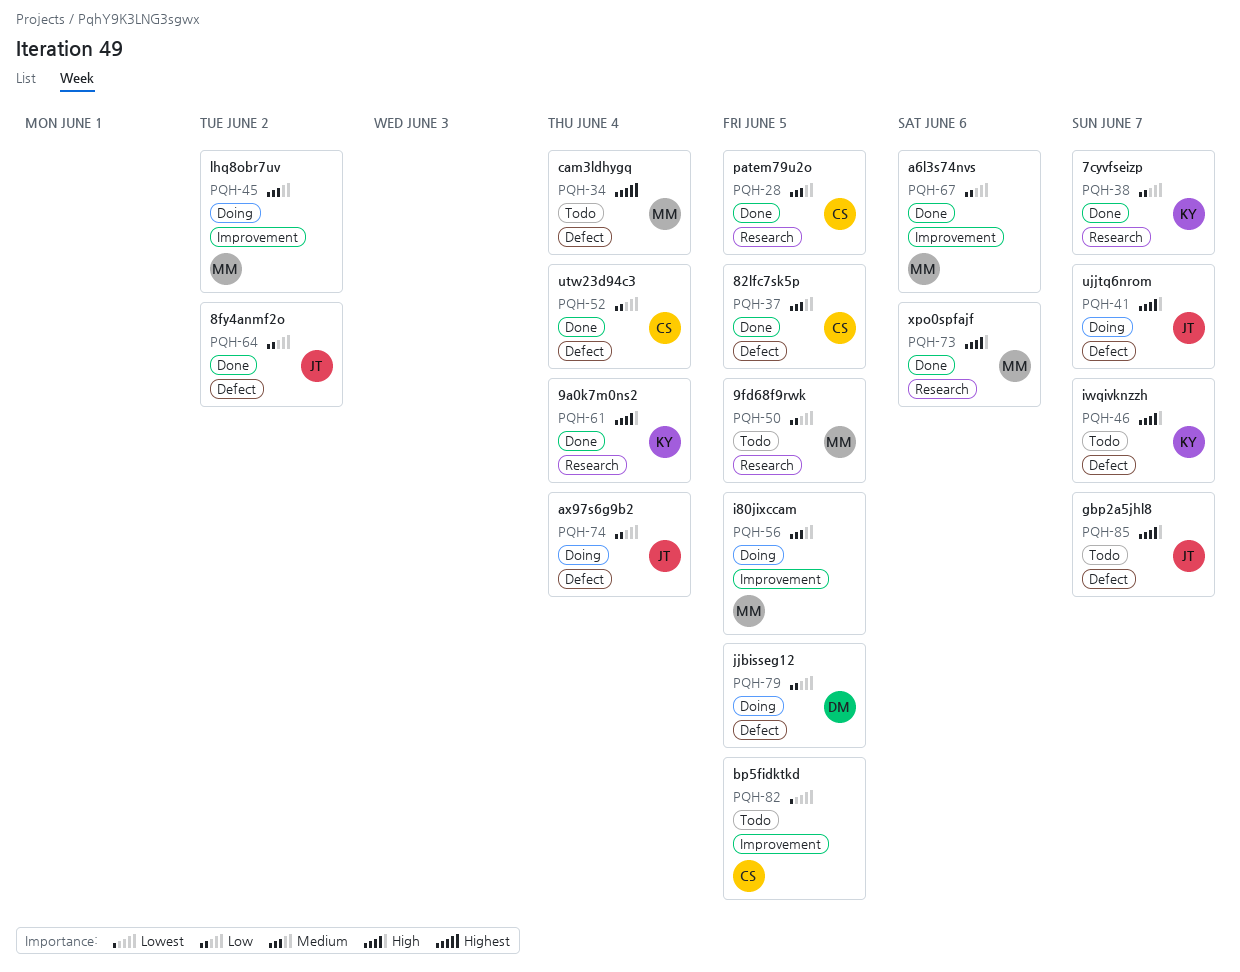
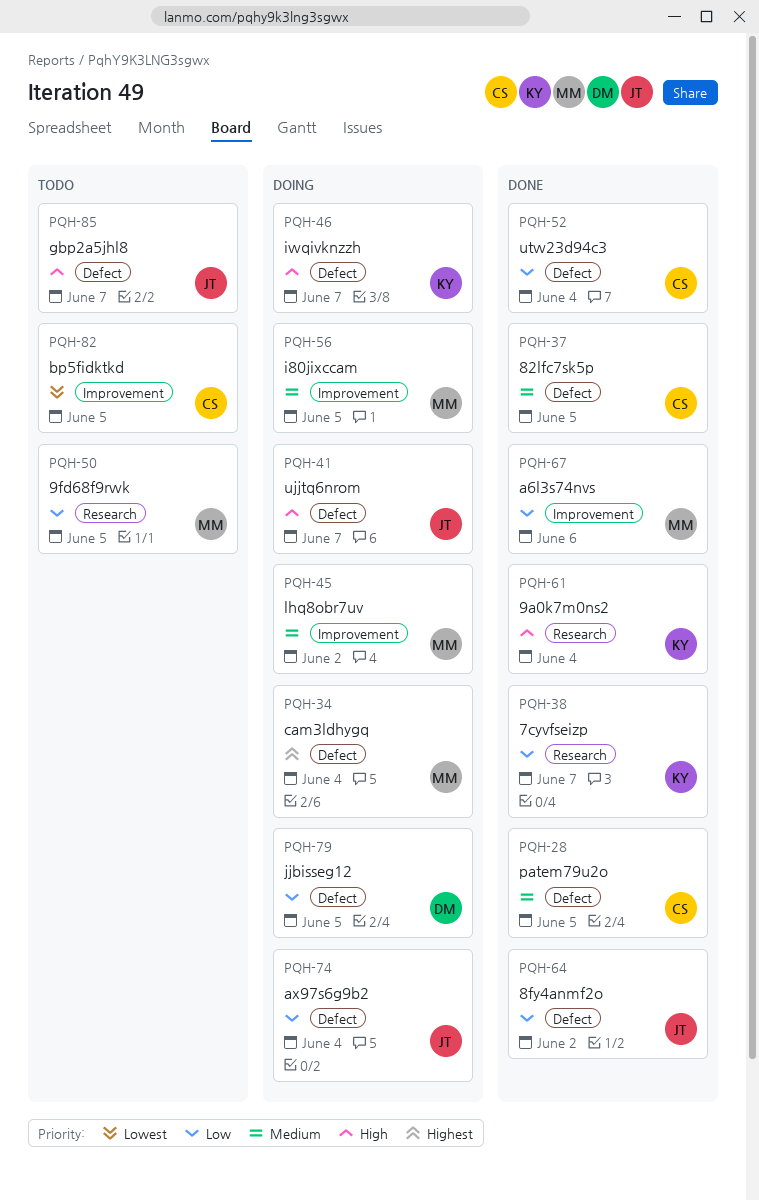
PQH-28, label: Research -> Defect
PQH-34, status: Todo -> Doing
PQH-46, status: Todo -> Doing
PQH-73: present -> none

